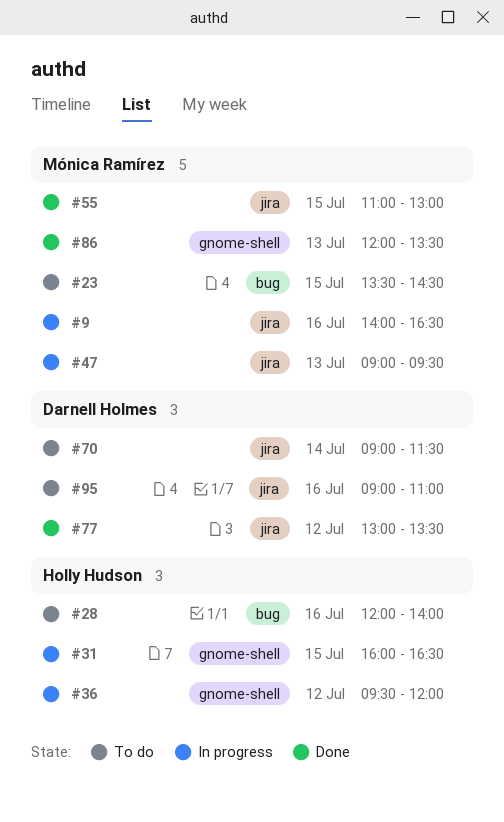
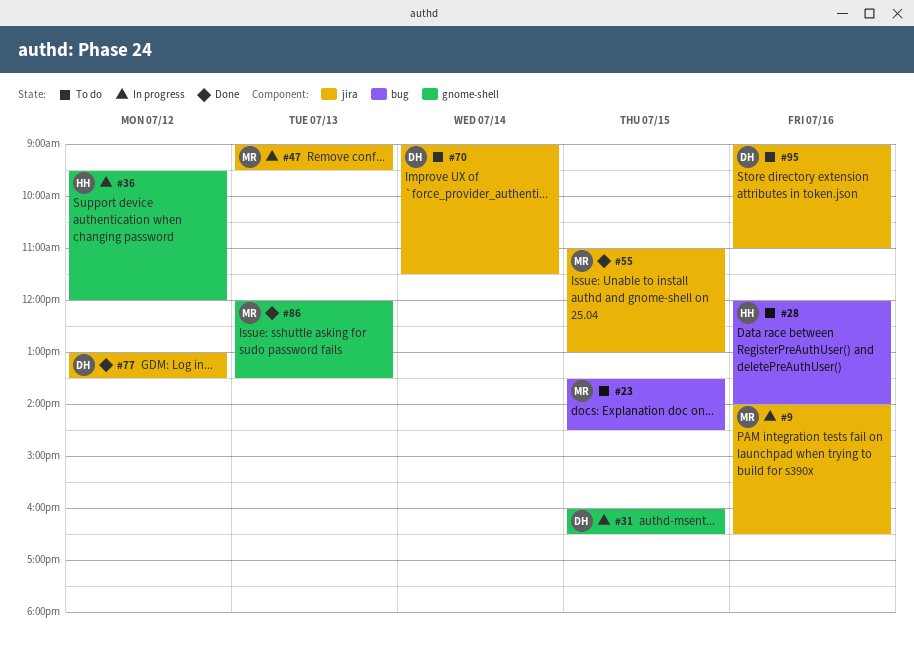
#31, owner: Holly Hudson -> Darnell Holmes

